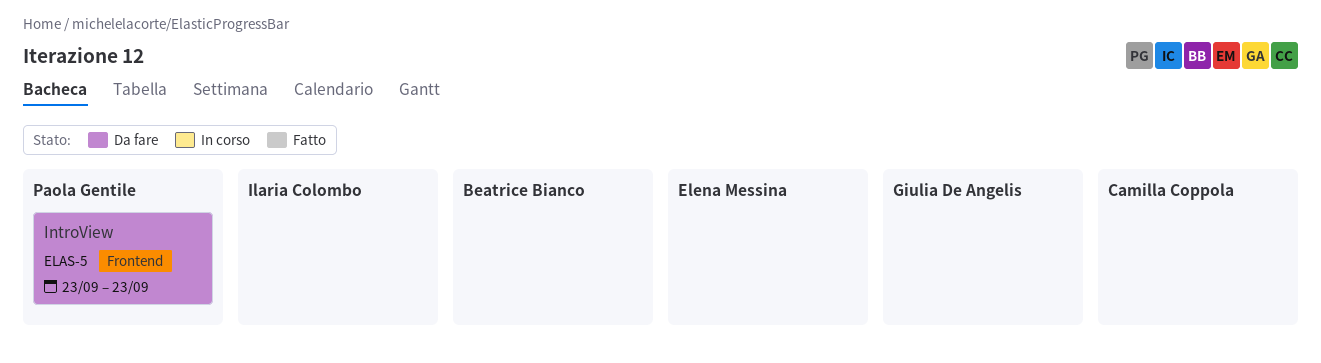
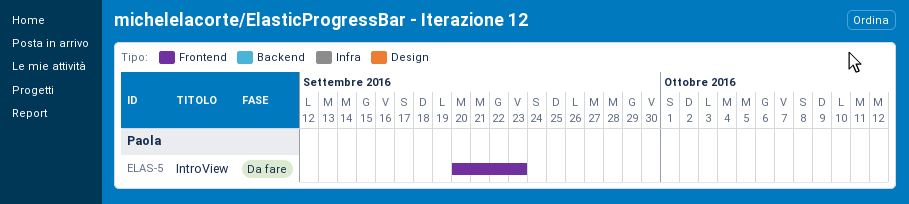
ELAS-5, start: Sep 23 -> Sep 20

